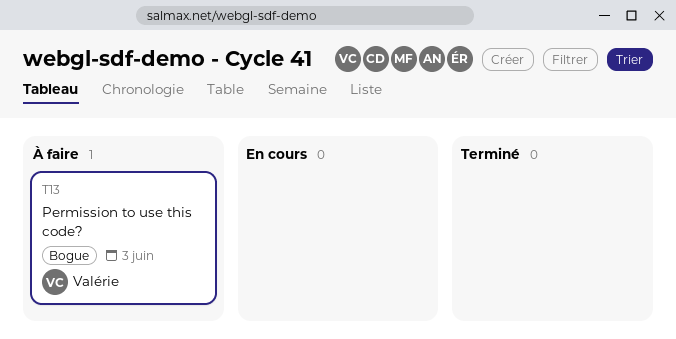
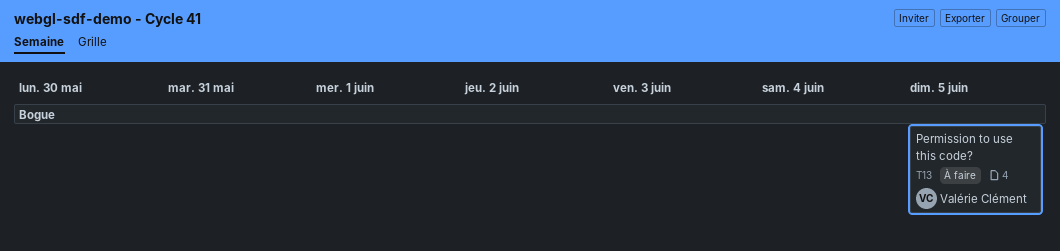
T13, due: Jun 3 -> Jun 5

